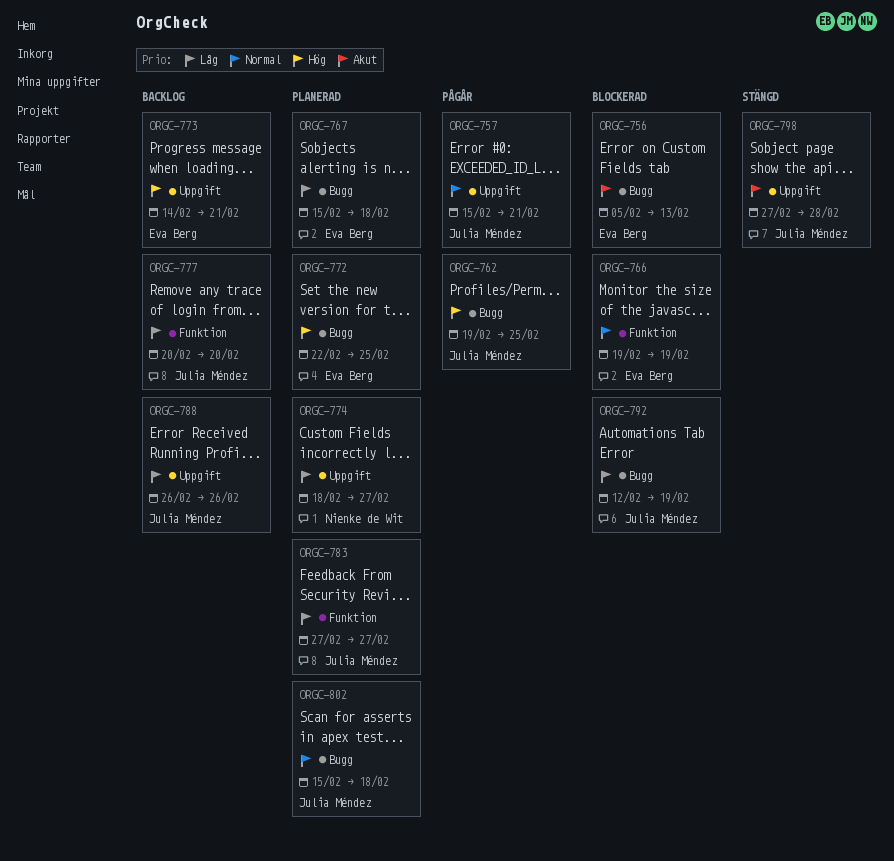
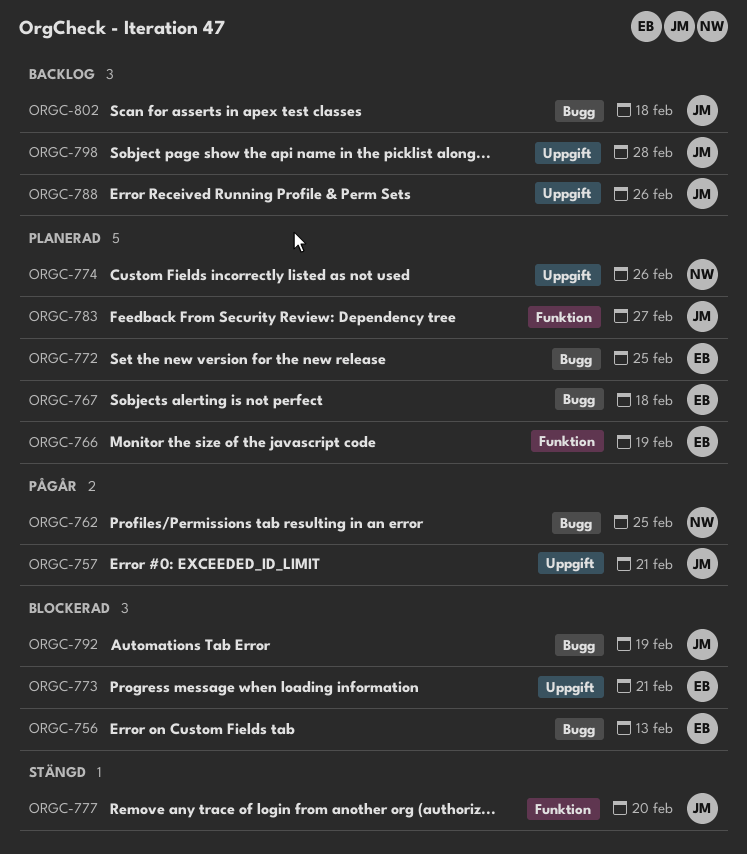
ORGC-762, owner: Julia Méndez -> Nienke de Wit
ORGC-766, status: Blockerad -> Planerad
ORGC-773, status: Backlog -> Blockerad
ORGC-774, due: Feb 27 -> Feb 26
ORGC-777, status: Backlog -> Stängd
ORGC-798, status: Stängd -> Backlog
ORGC-802, status: Planerad -> Backlog

